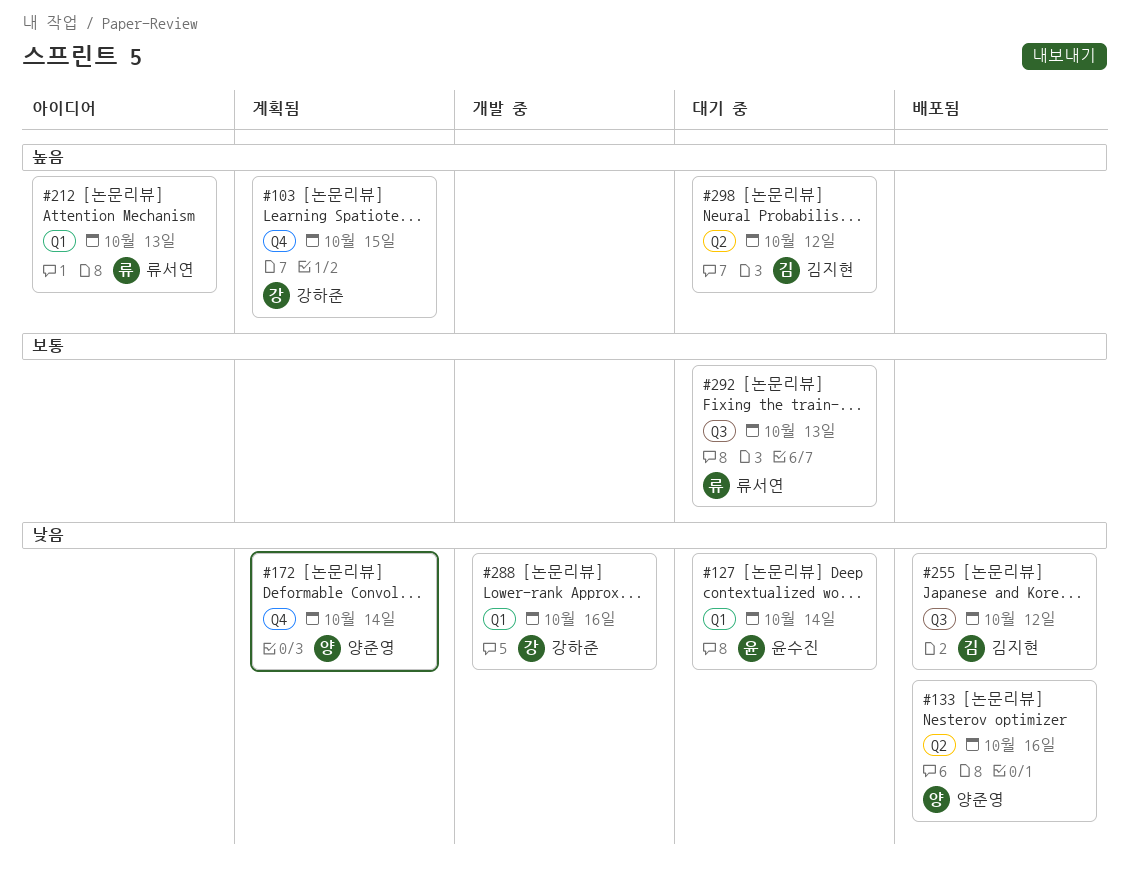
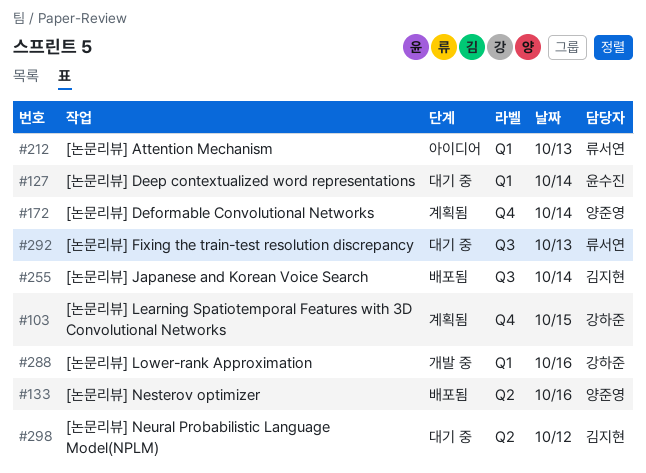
#255, day: Oct 12 -> Oct 14

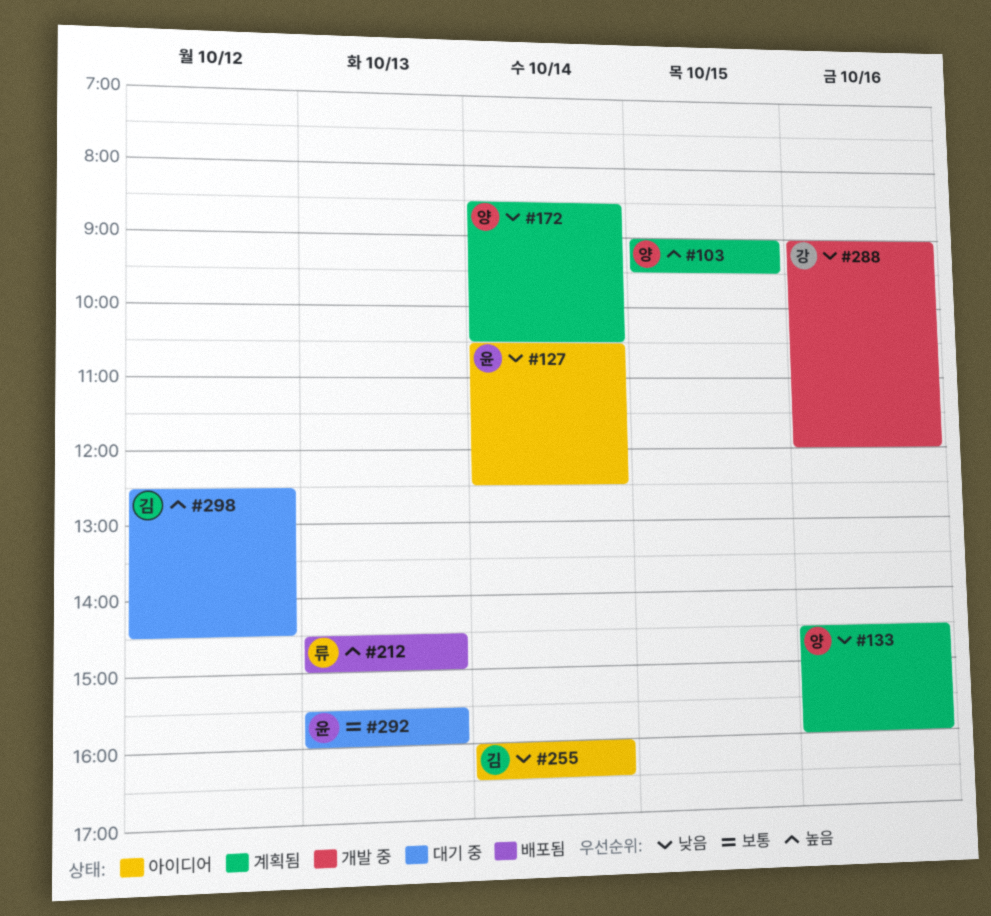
#103, owner: 강하준 -> 양준영
#127, status: 대기 중 -> 아이디어
#133, status: 배포됨 -> 계획됨
#212, status: 아이디어 -> 배포됨
#255, status: 배포됨 -> 아이디어
#292, owner: 류서연 -> 윤수진

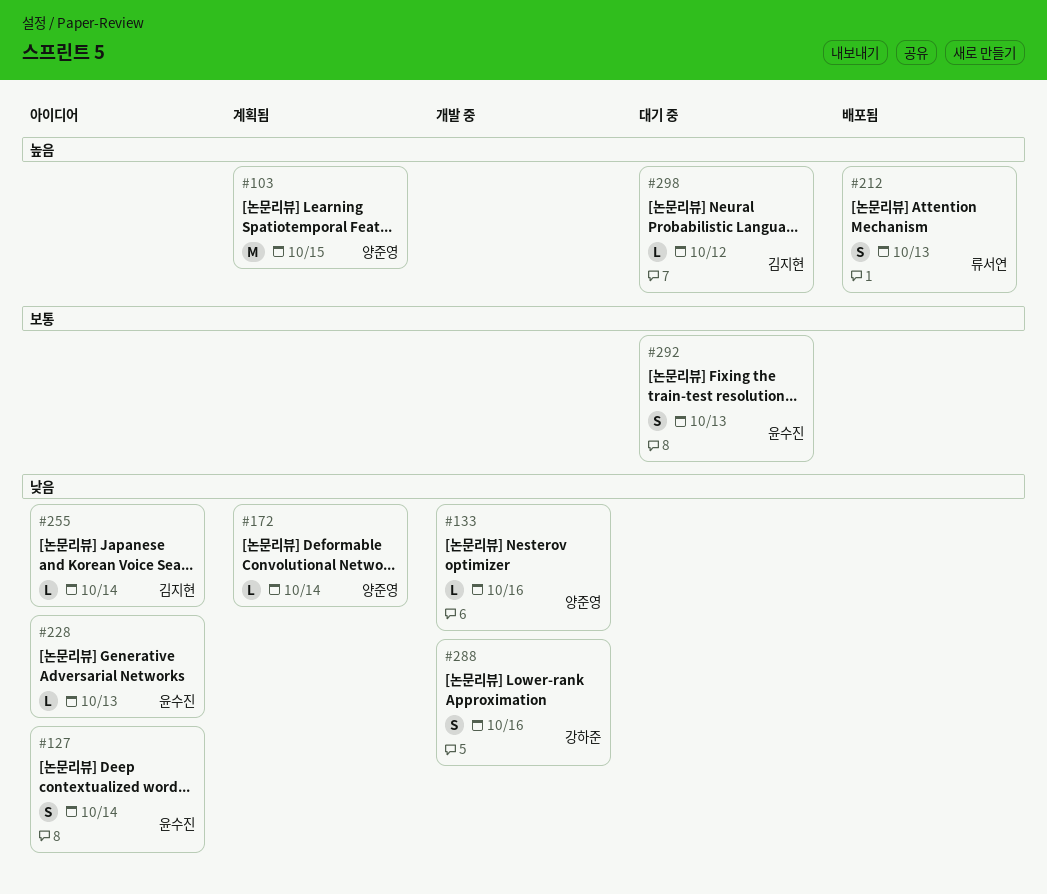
#133, status: 계획됨 -> 개발 중
#228: none -> present

